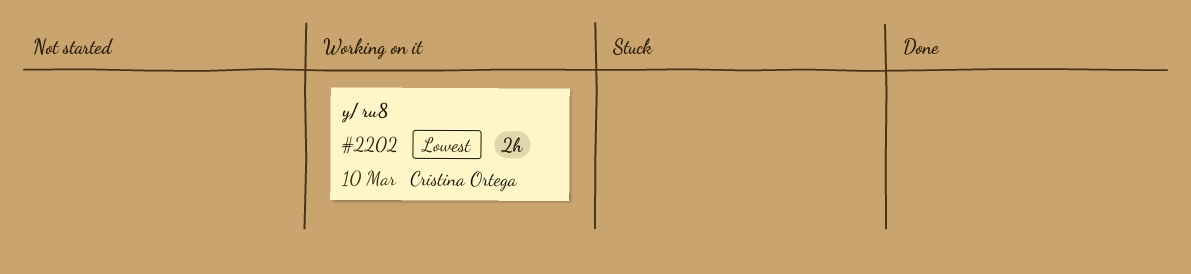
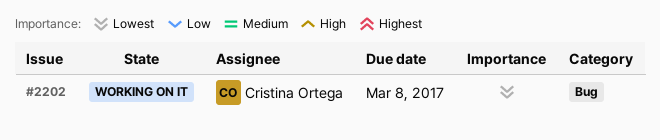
#2202, due: Mar 10 -> Mar 8

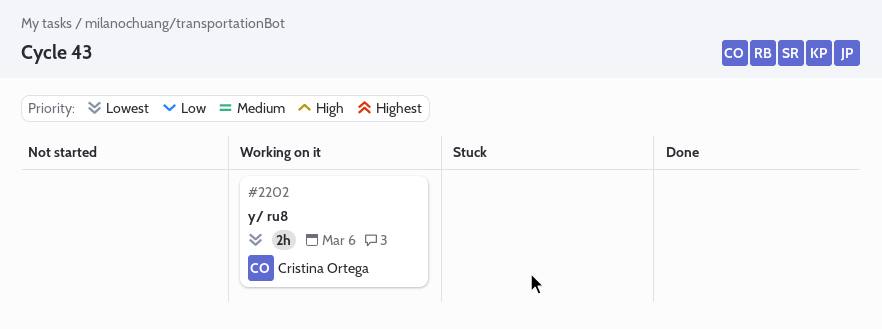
#2202, due: Mar 8 -> Mar 6

